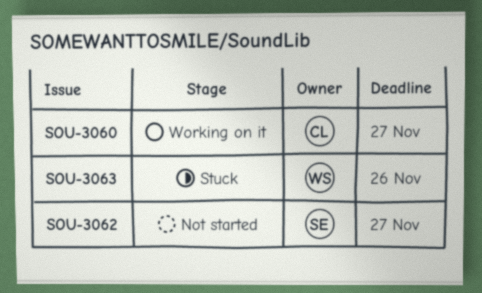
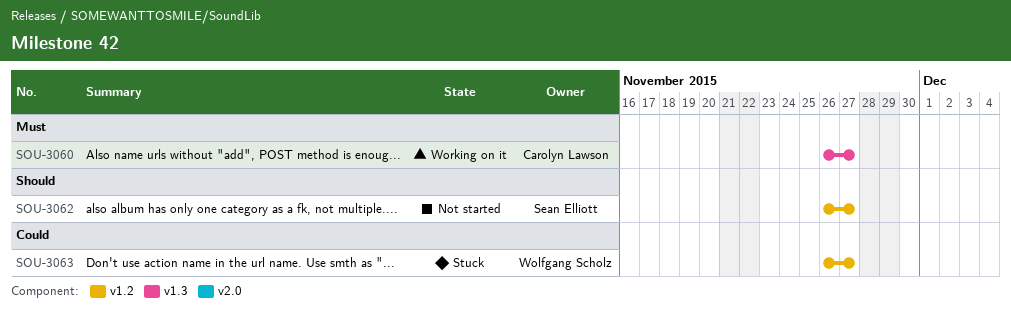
SOU-3063, due: Nov 26 -> Nov 27

